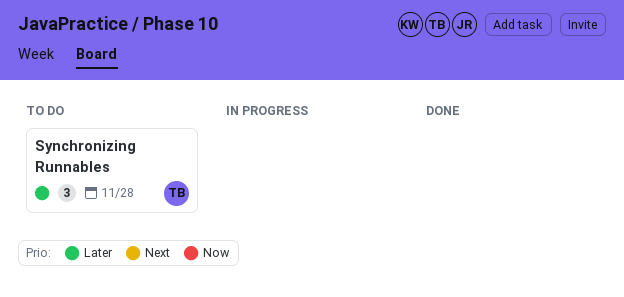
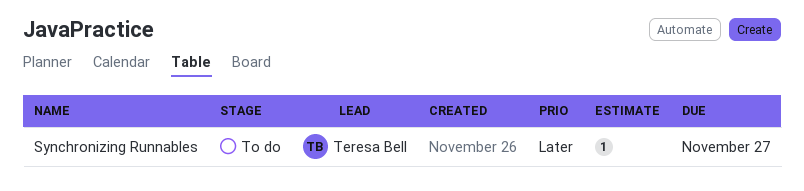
Synchronizing Runnables, estimate: 3 -> 1
Synchronizing Runnables, due: Nov 28 -> Nov 27

